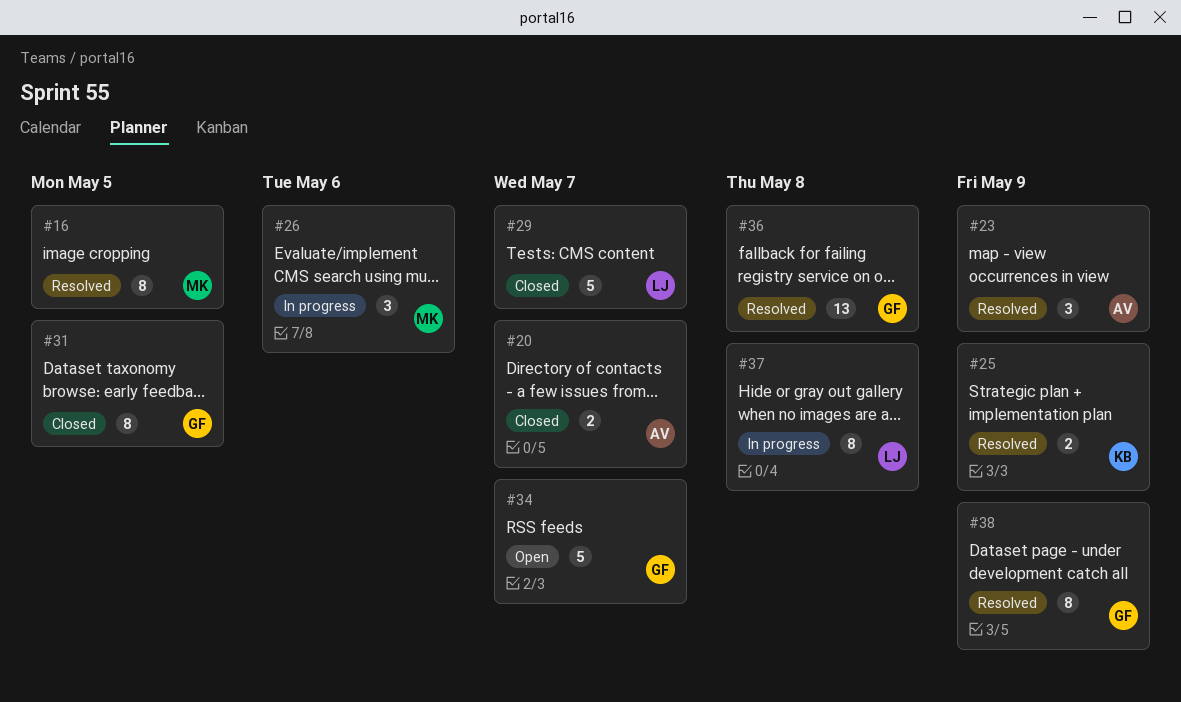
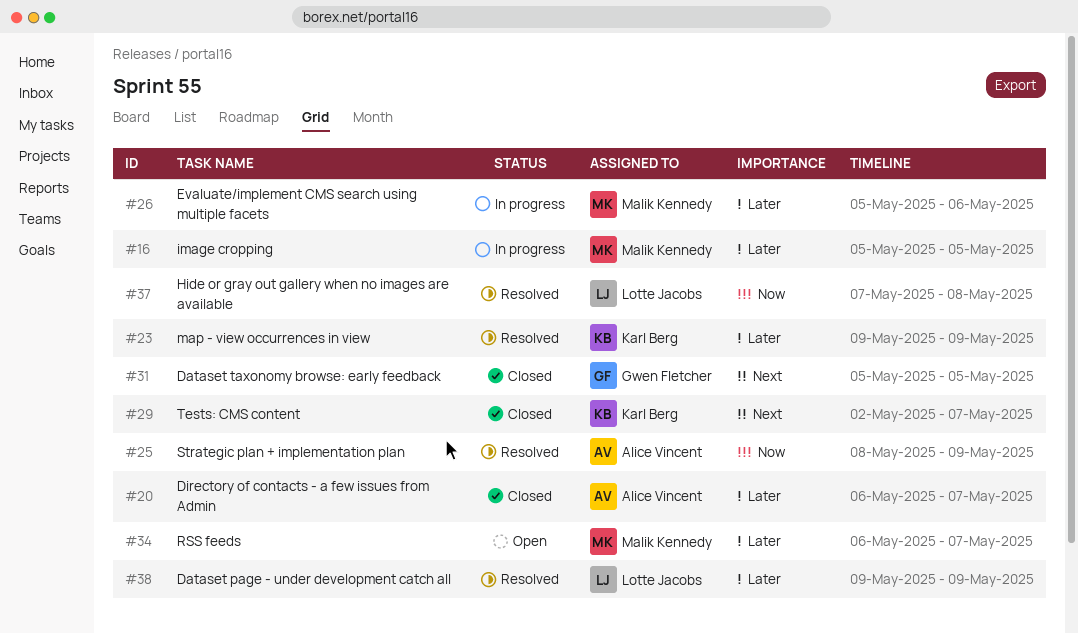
#16, status: Resolved -> In progress
#23, owner: Alice Vincent -> Karl Berg
#25, owner: Karl Berg -> Alice Vincent
#29, owner: Lotte Jacobs -> Karl Berg
#34, owner: Gwen Fletcher -> Malik Kennedy
#36: present -> none
#37, status: In progress -> Resolved
#38, owner: Gwen Fletcher -> Lotte Jacobs

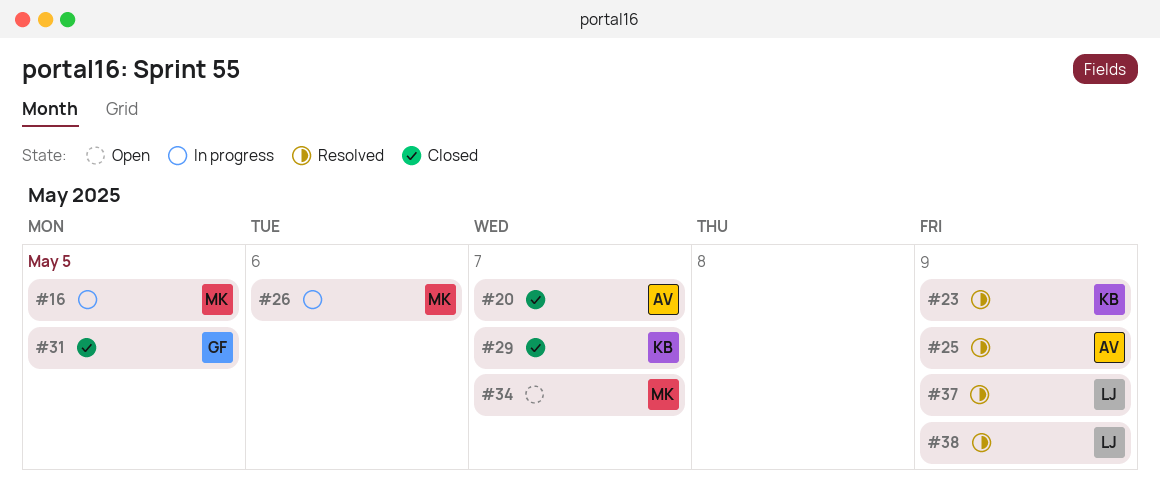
#37, due: May 8 -> May 9

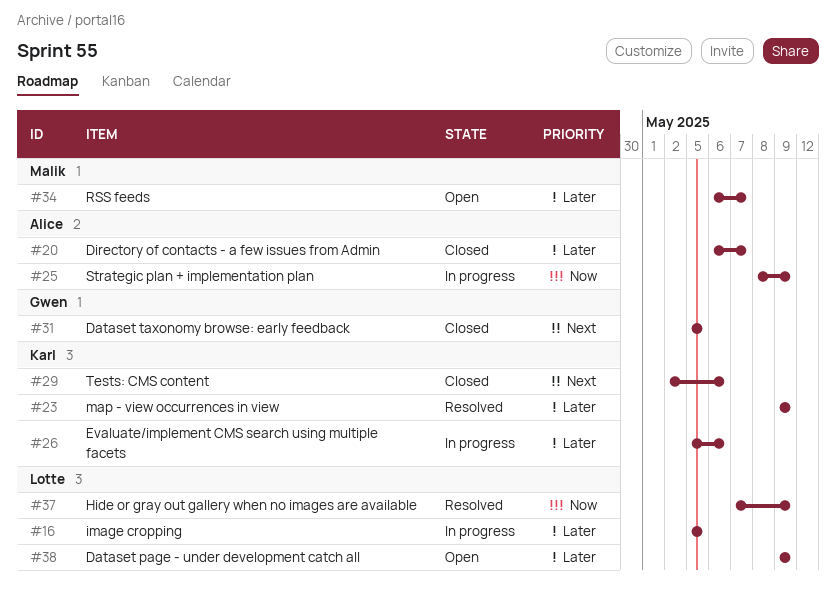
#16, owner: Malik -> Lotte
#25, status: Resolved -> In progress
#26, owner: Malik -> Karl
#29, due: May 7 -> May 6
#38, status: Resolved -> Open

